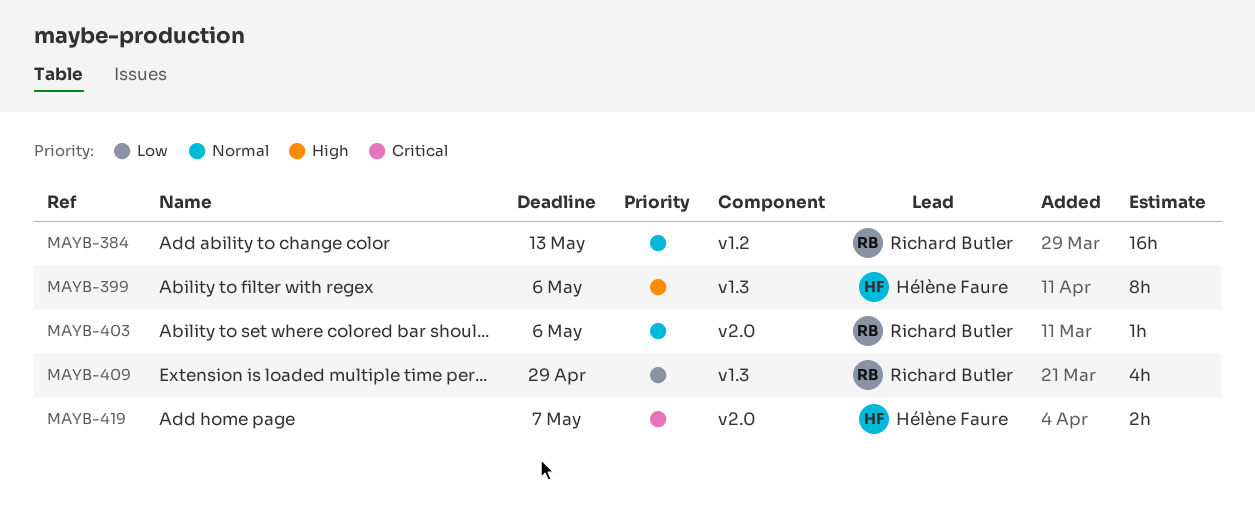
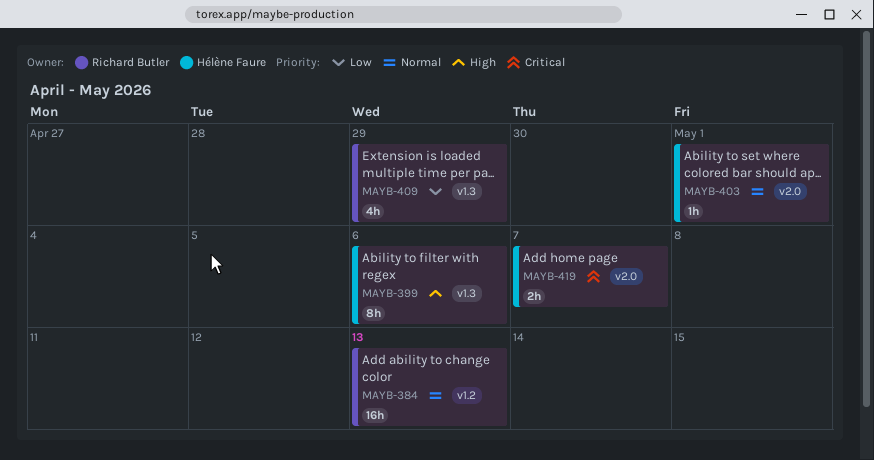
MAYB-403, owner: Richard Butler -> Hélène Faure
MAYB-403, due: May 6 -> May 1

